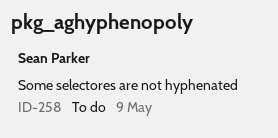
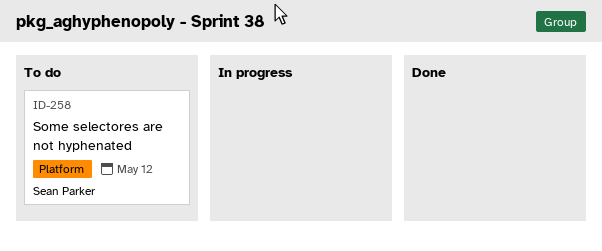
ID-258, due: May 9 -> May 12

